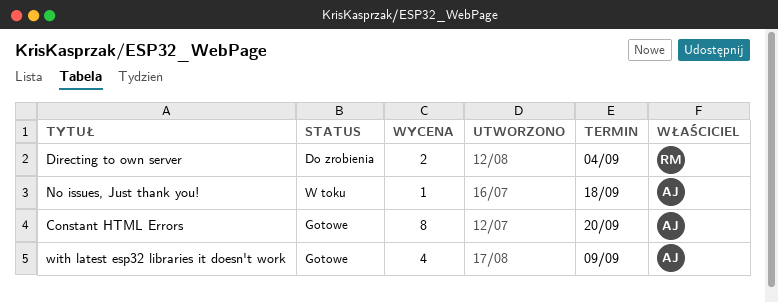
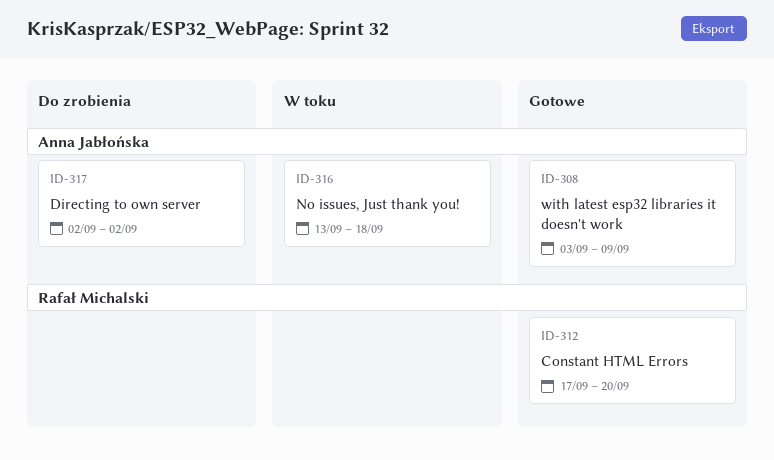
Constant HTML Errors, owner: Anna Jabłońska -> Rafał Michalski
Directing to own server, owner: Rafał Michalski -> Anna Jabłońska
Directing to own server, due: Sep 4 -> Sep 2

